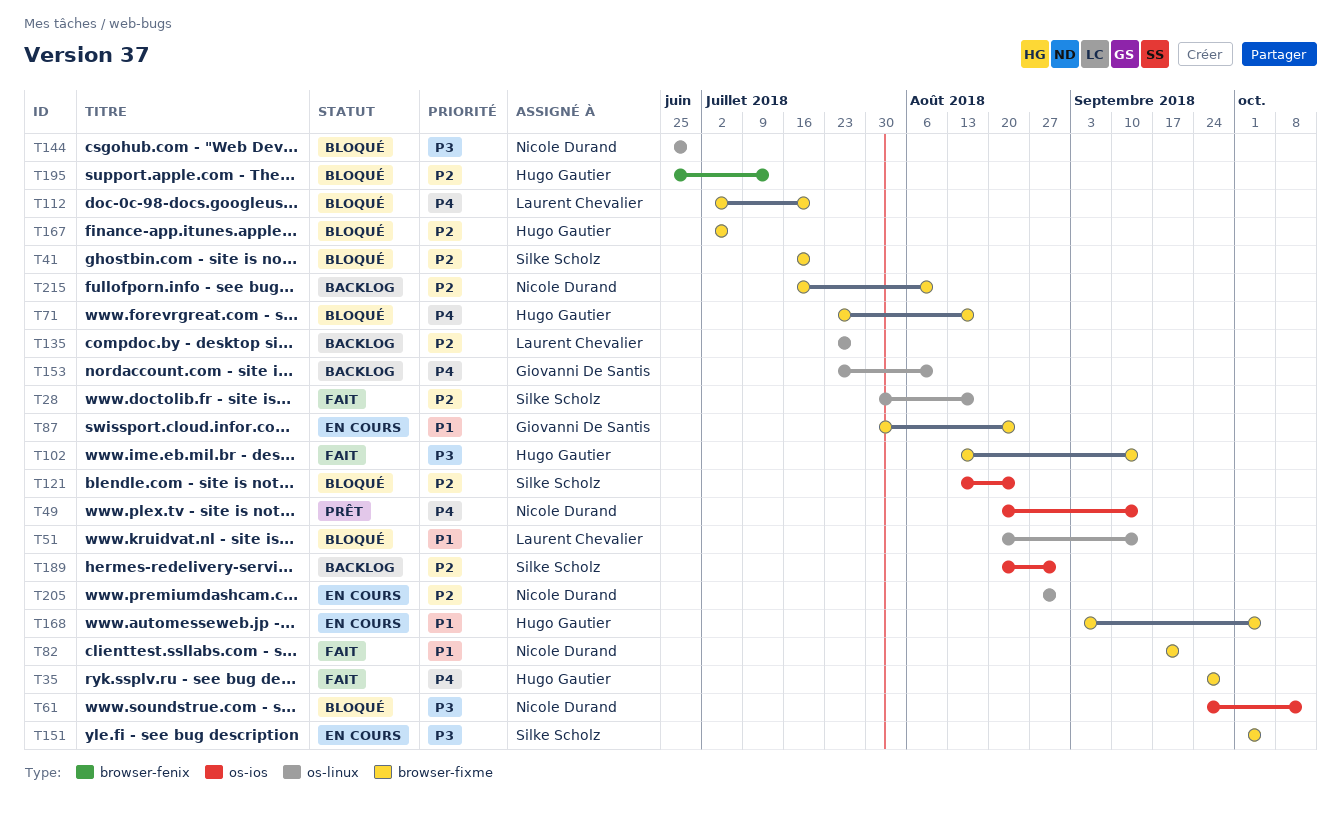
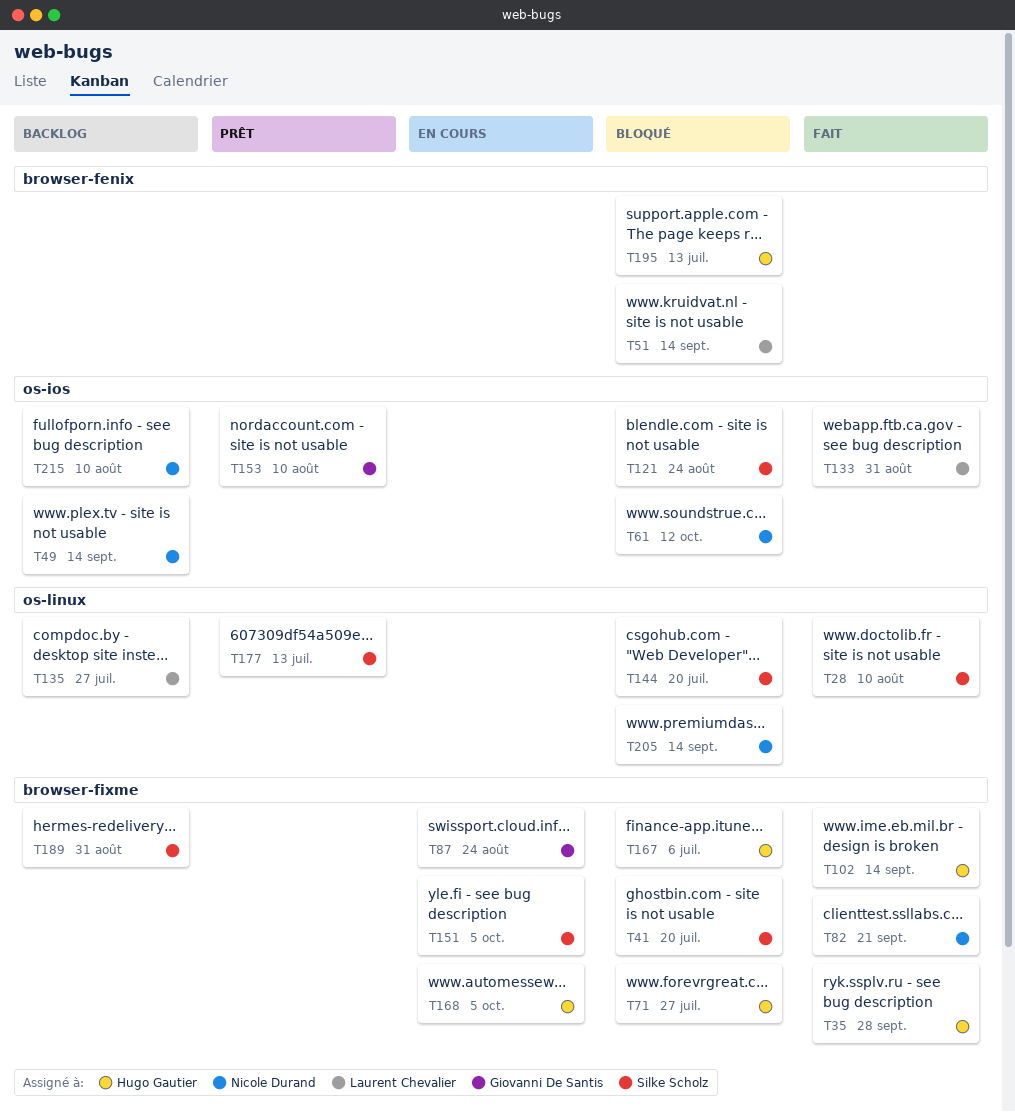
T28, due: Aug 17 -> Aug 10
T49, status: Prêt -> Backlog
T51, label: os-linux -> browser-fenix
T71, due: Aug 17 -> Jul 27
T112: present -> none
T133: none -> present
T144, owner: Nicole Durand -> Silke Scholz
T144, due: Jun 29 -> Jul 20
T153, status: Backlog -> Prêt
T153, label: os-linux -> os-ios
T177: none -> present
T189, label: os-ios -> browser-fixme
T205, status: En cours -> Bloqué
T205, due: Aug 31 -> Sep 14
T215, label: browser-fixme -> os-ios

